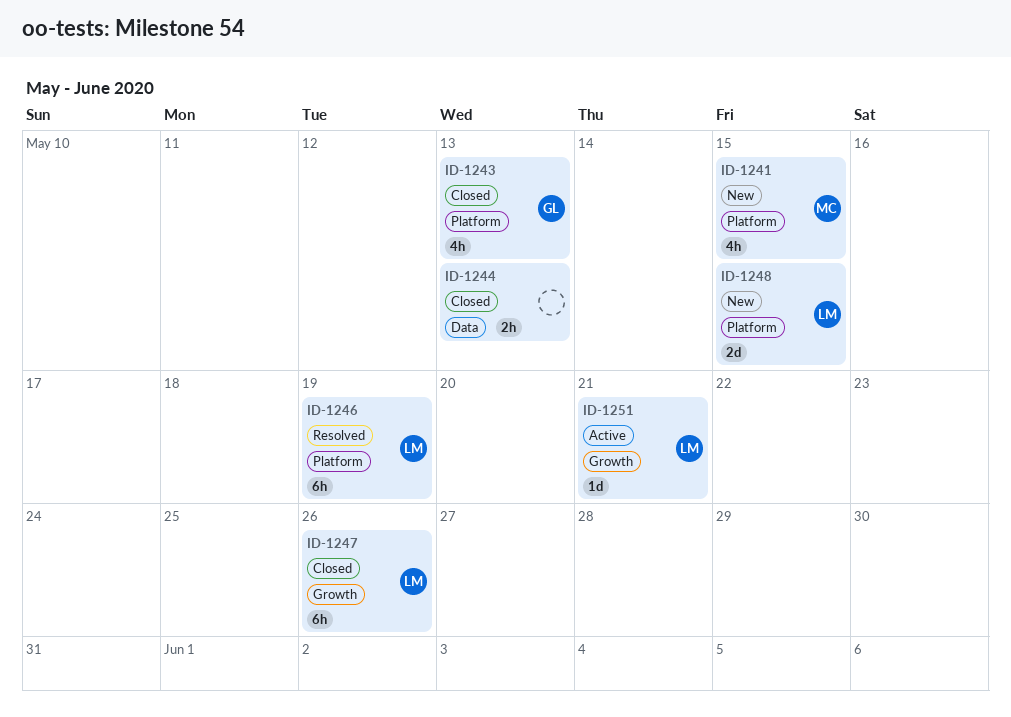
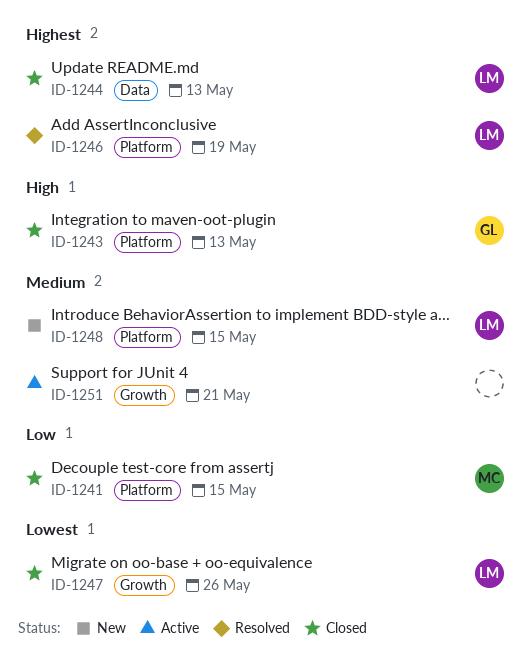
ID-1241, status: New -> Closed
ID-1244, owner: none -> LM
ID-1251, owner: LM -> none

